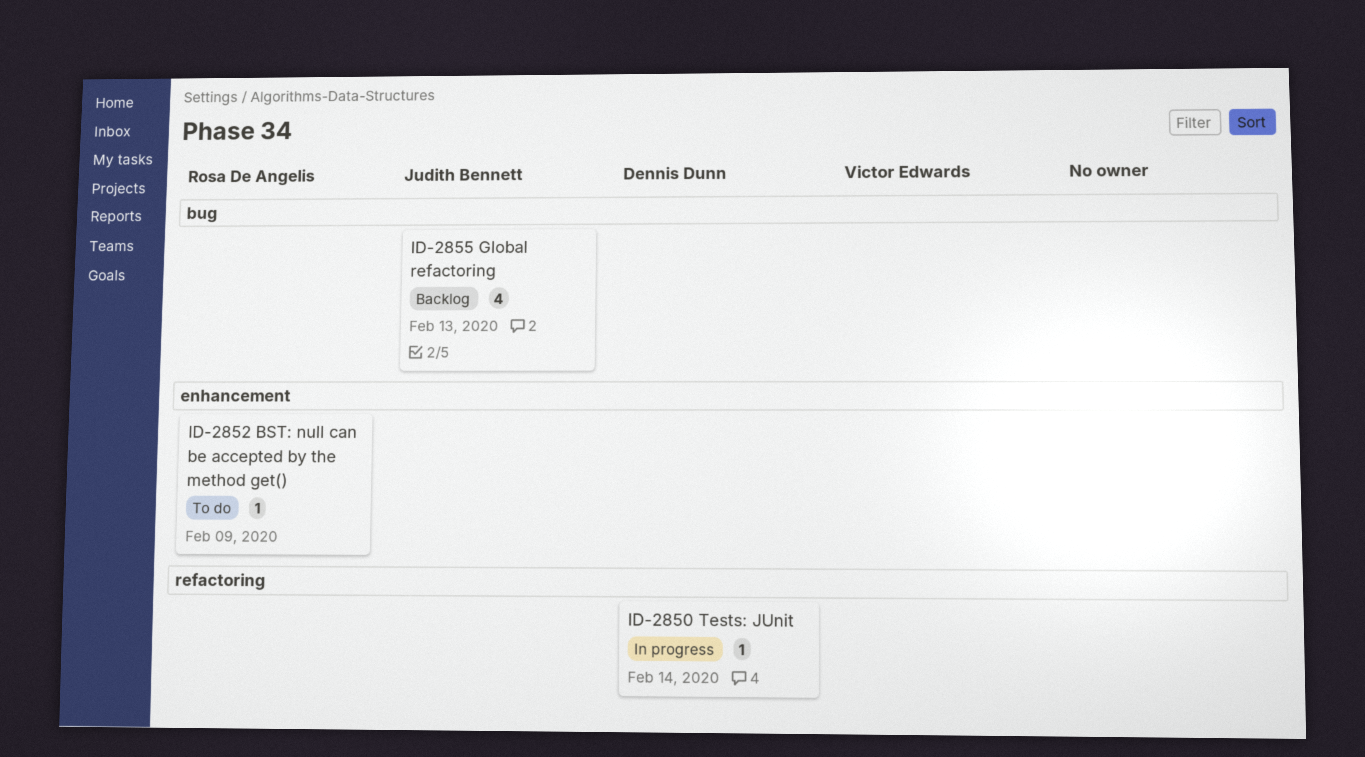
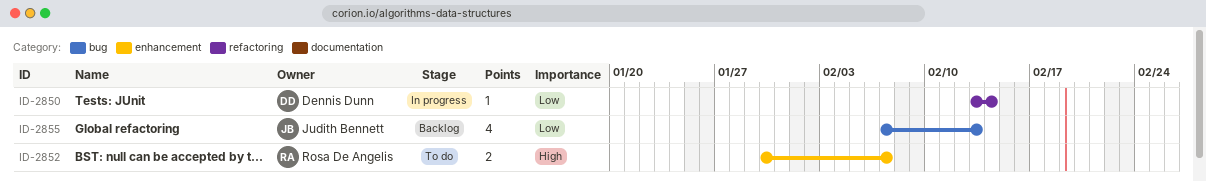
ID-2852, estimate: 1 -> 2
ID-2852, due: Feb 9 -> Feb 7

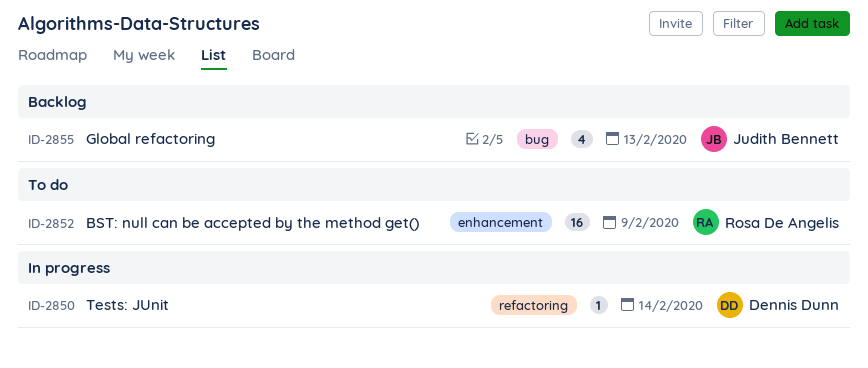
ID-2852, estimate: 2 -> 16
ID-2852, due: Feb 7 -> Feb 9

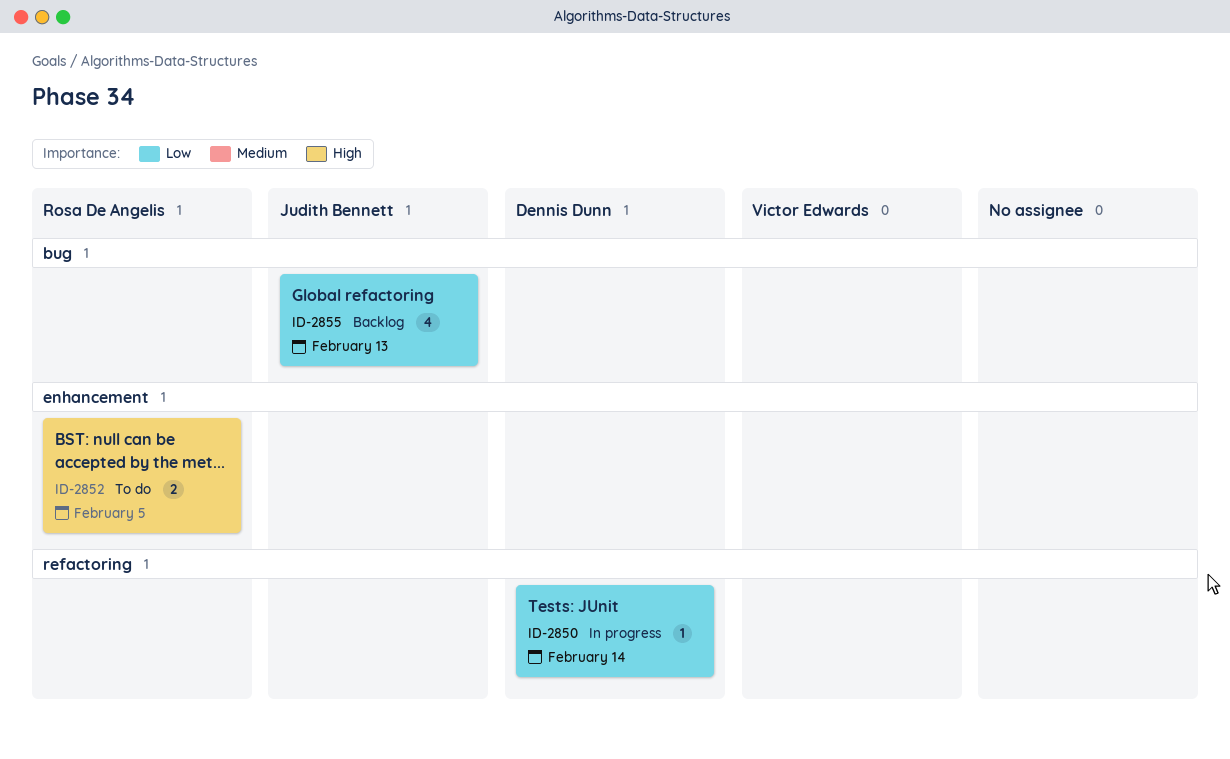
ID-2852, estimate: 16 -> 2
ID-2852, due: Feb 9 -> Feb 5

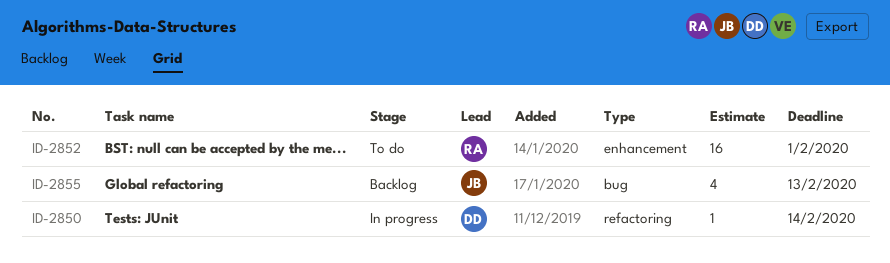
ID-2852, estimate: 2 -> 16
ID-2852, due: Feb 5 -> Feb 1

